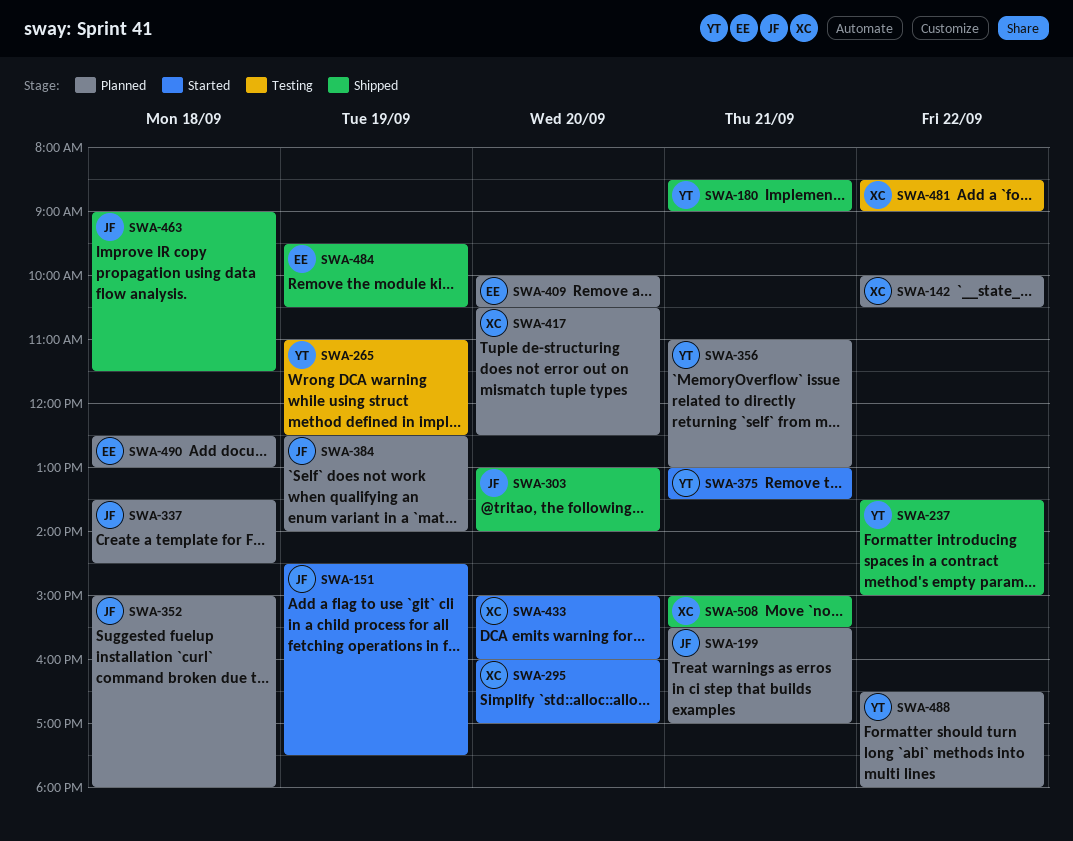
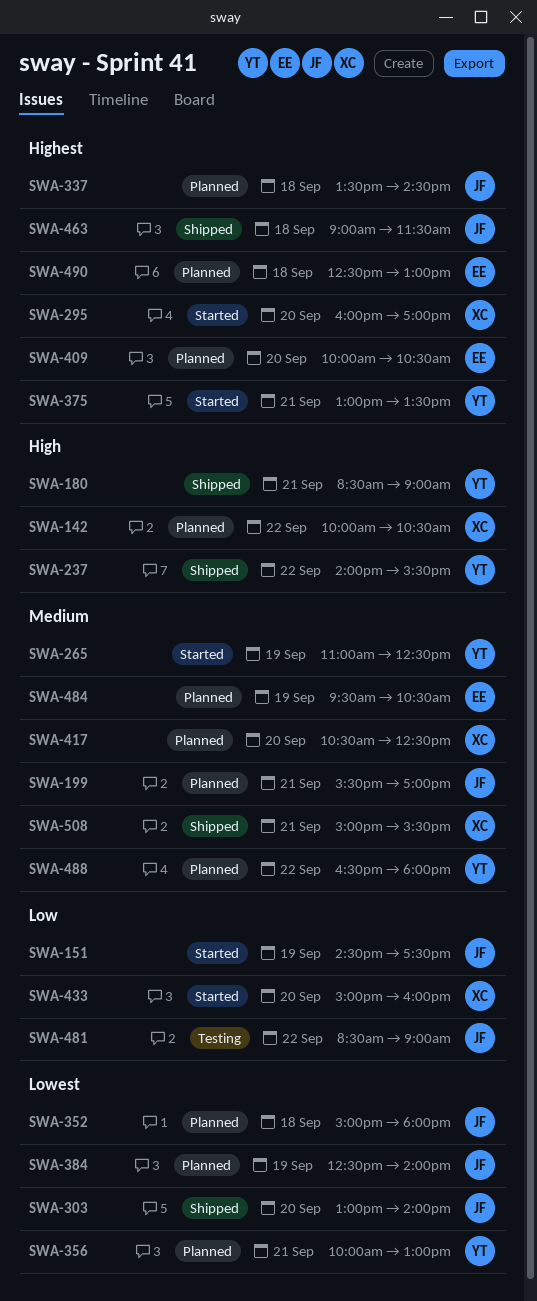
SWA-237, begins: 13:30 -> 14:00
SWA-237, ends: 15:00 -> 15:30
SWA-265, status: Testing -> Started
SWA-356, begins: 11:00 -> 10:00
SWA-481, owner: XC -> JF
SWA-484, status: Shipped -> Planned

